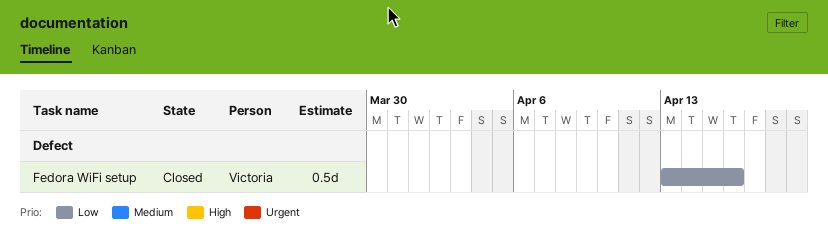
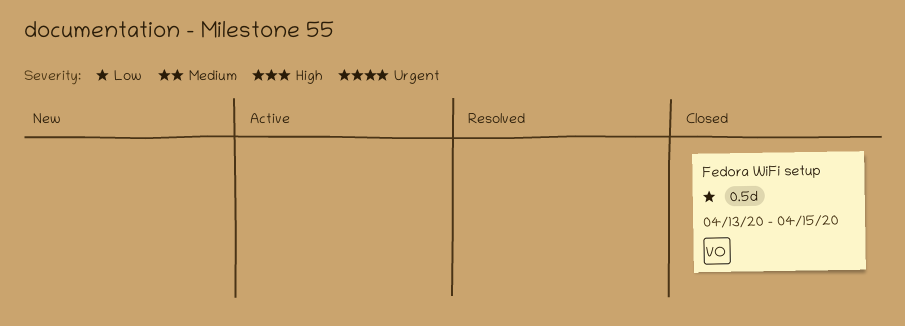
Fedora WiFi setup, due: Apr 16 -> Apr 15

